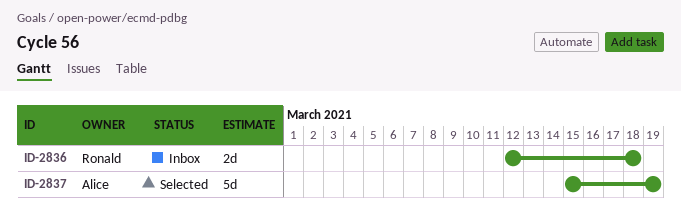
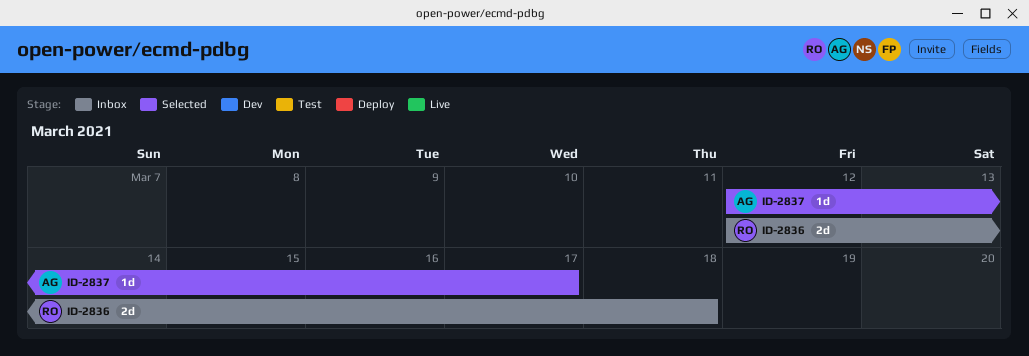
ID-2837, estimate: 5d -> 1d
ID-2837, start: Mar 15 -> Mar 12
ID-2837, due: Mar 19 -> Mar 17

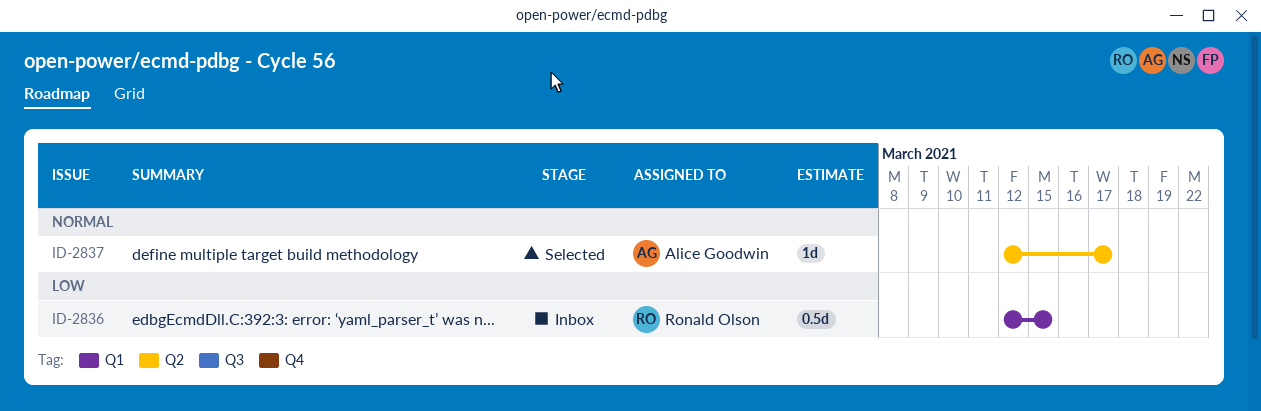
ID-2836, estimate: 2d -> 0.5d
ID-2836, due: Mar 18 -> Mar 15

